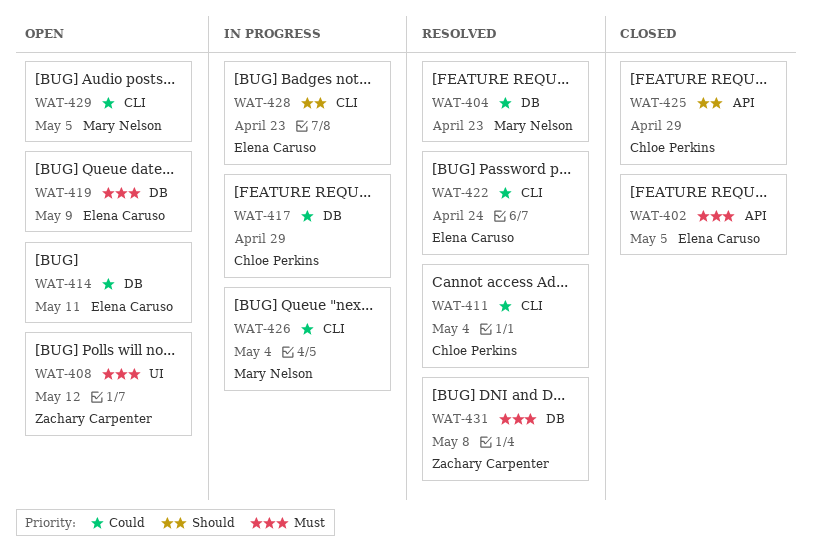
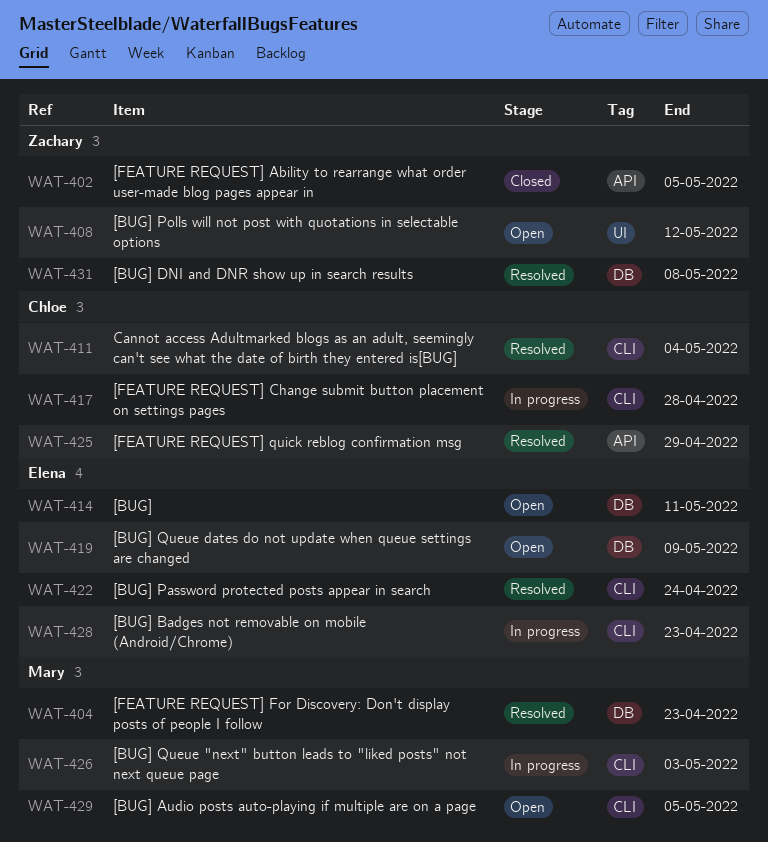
WAT-402, owner: Elena Caruso -> Zachary Carpenter
WAT-417, label: DB -> CLI
WAT-417, due: Apr 29 -> Apr 28
WAT-425, status: Closed -> Resolved
WAT-426, due: May 4 -> May 3

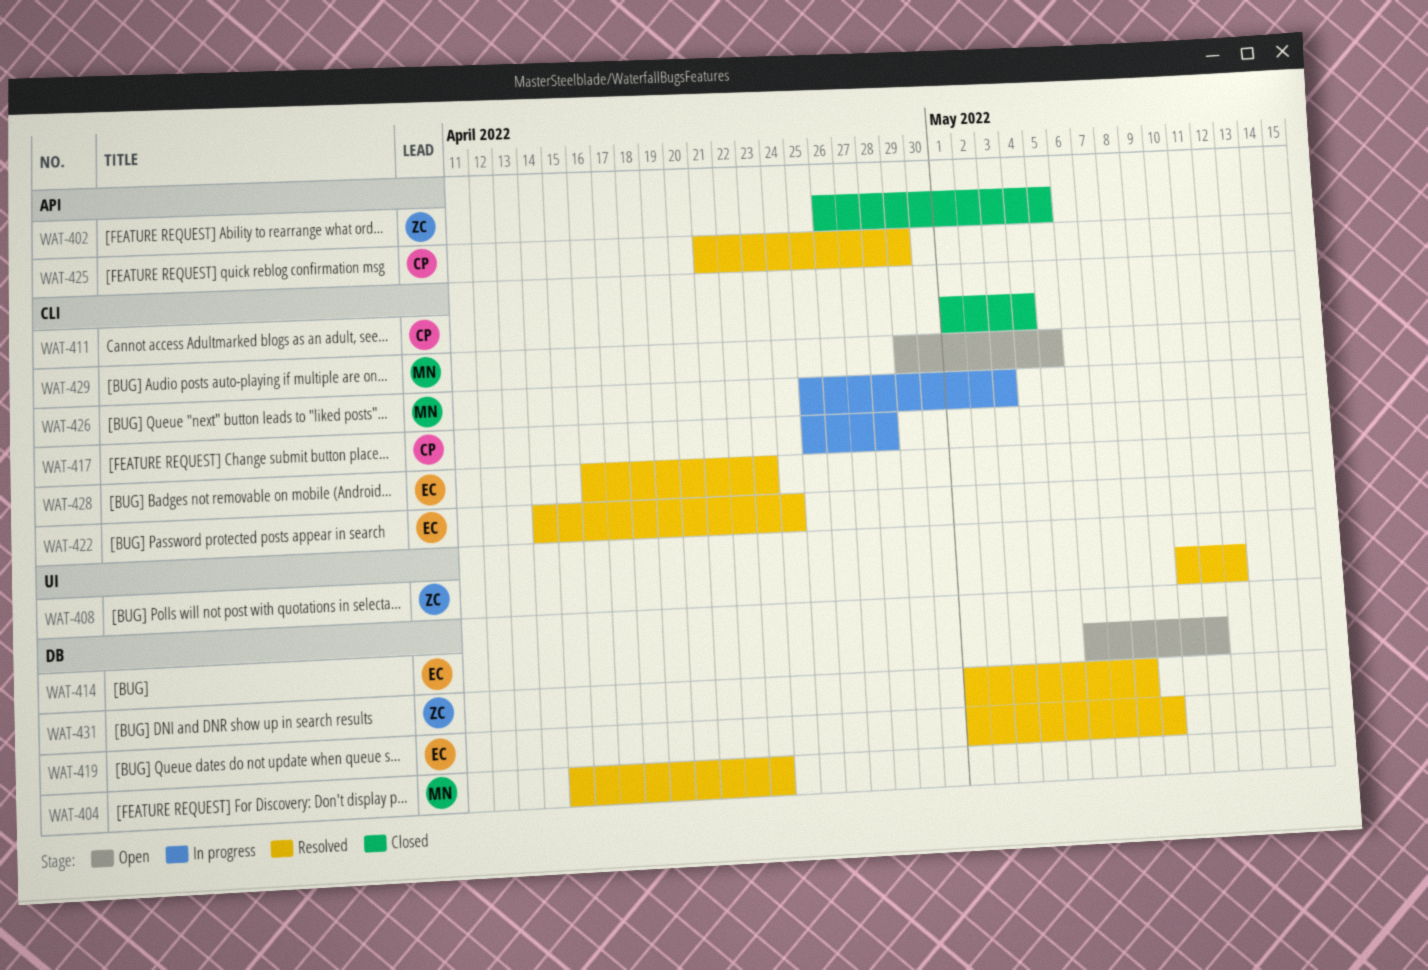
WAT-408, status: Open -> Resolved
WAT-411, status: Resolved -> Closed
WAT-419, status: Open -> Resolved
WAT-428, status: In progress -> Resolved

